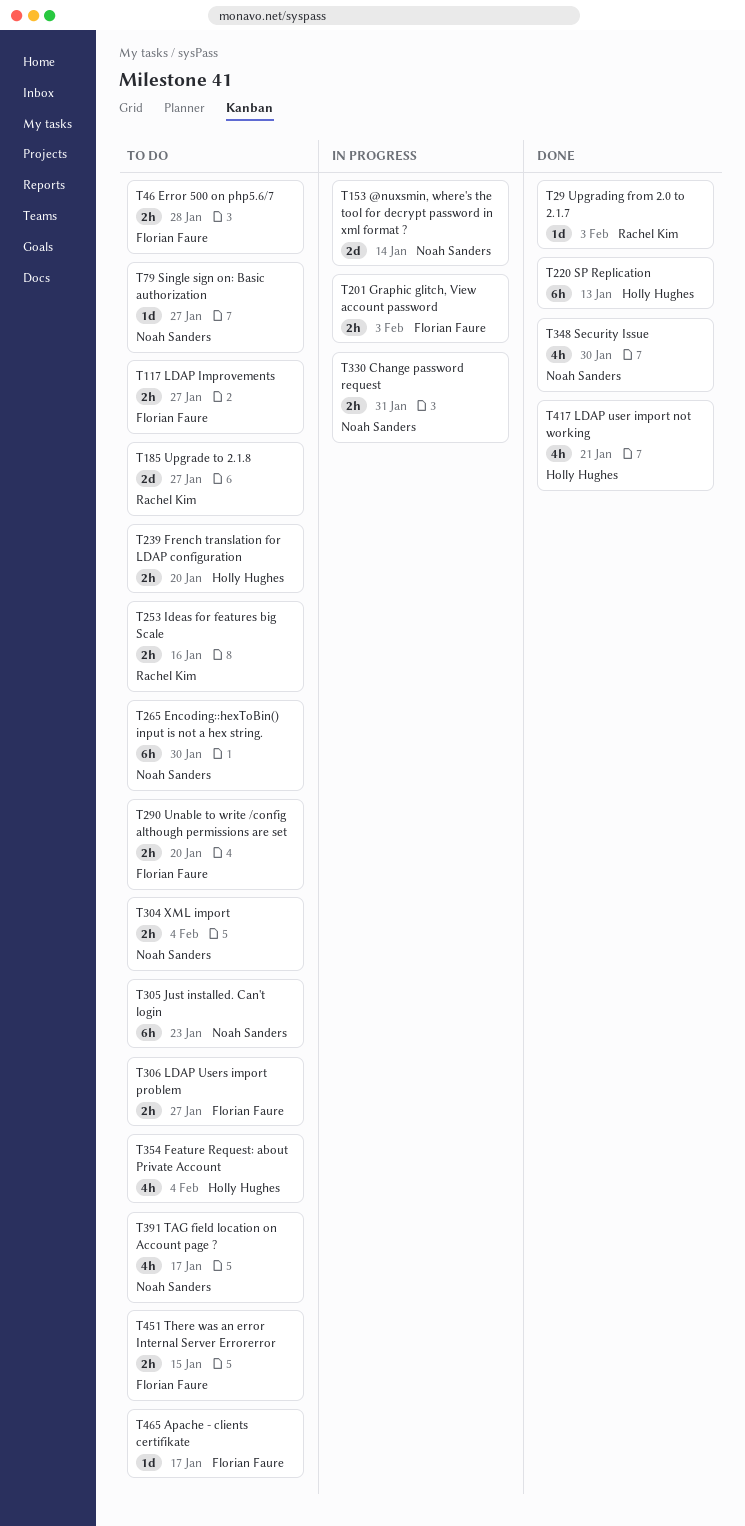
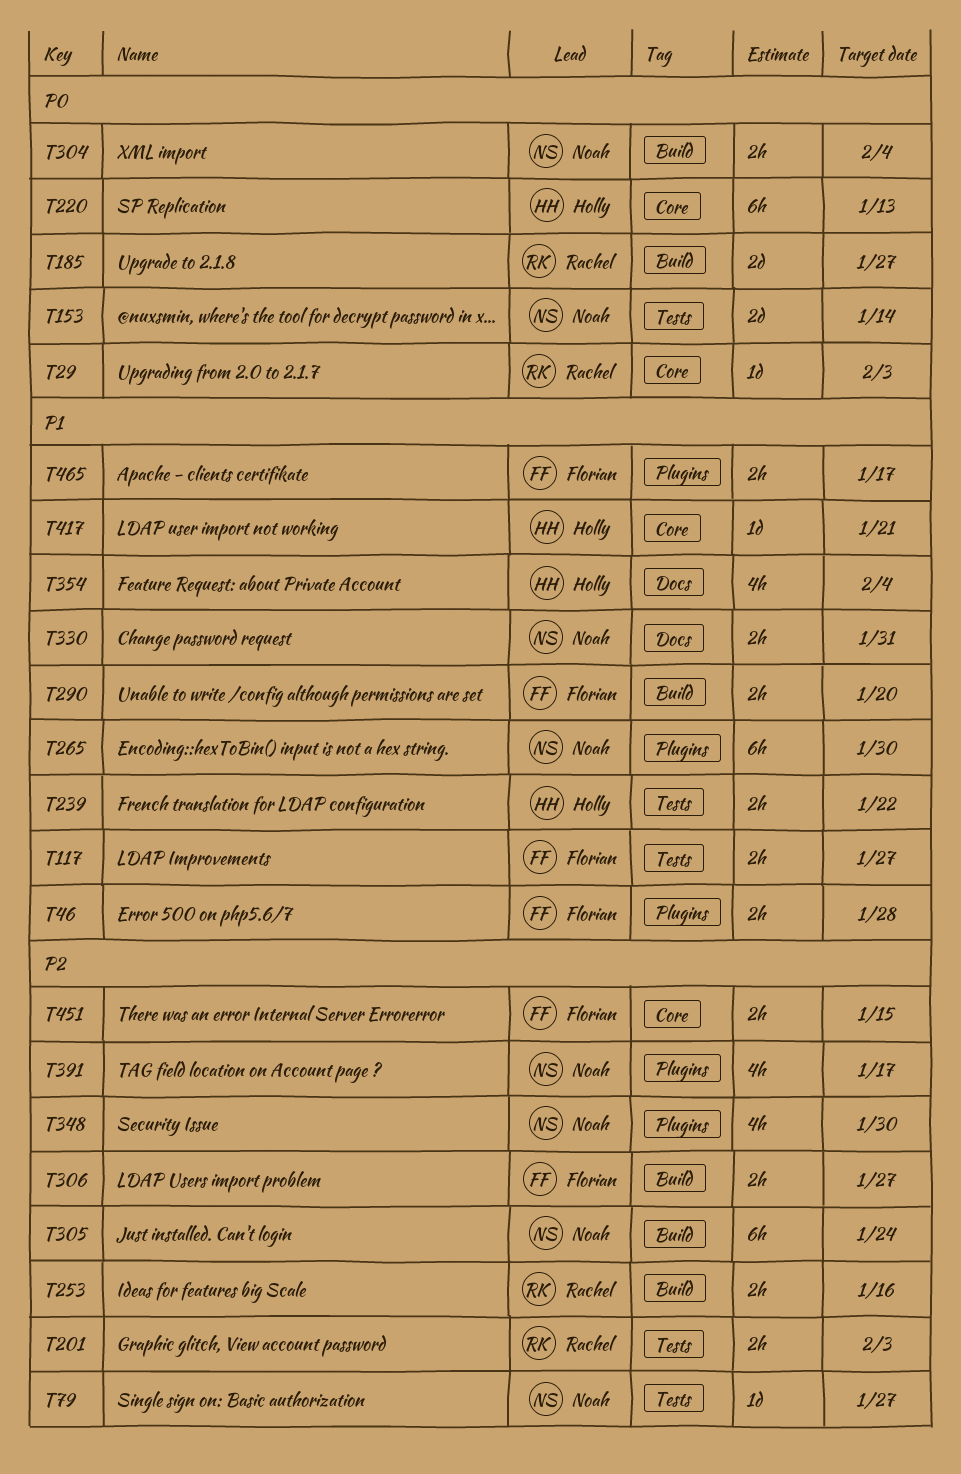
T201, owner: Florian Faure -> Rachel Kim
T239, due: Jan 20 -> Jan 22
T305, due: Jan 23 -> Jan 24
T417, estimate: 4h -> 1d
T465, estimate: 1d -> 2h

